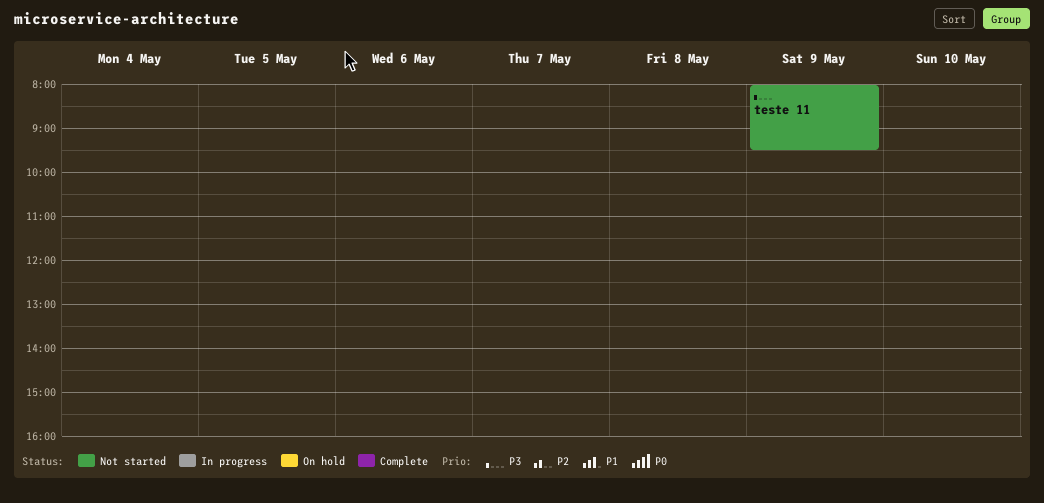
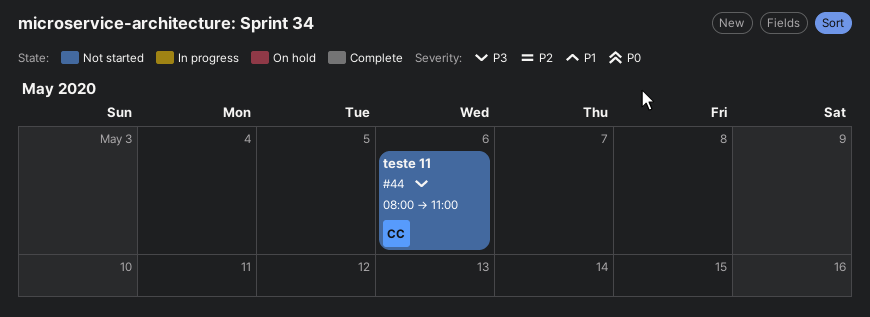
teste 11, day: May 9 -> May 6
teste 11, ends: 09:30 -> 11:00

